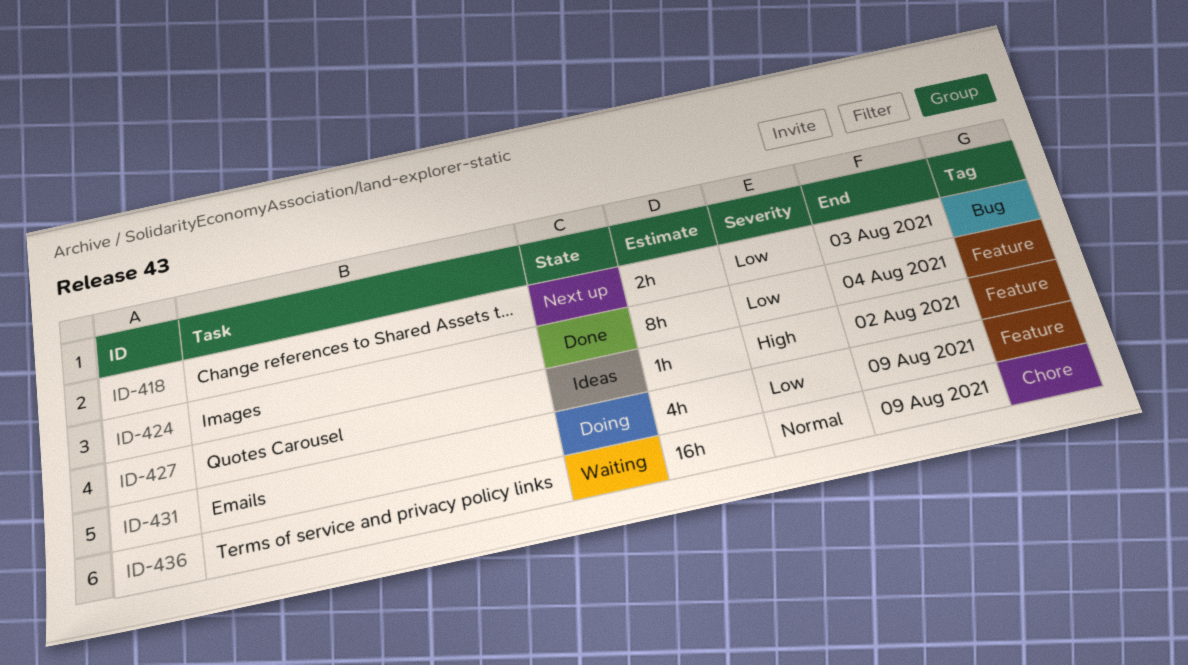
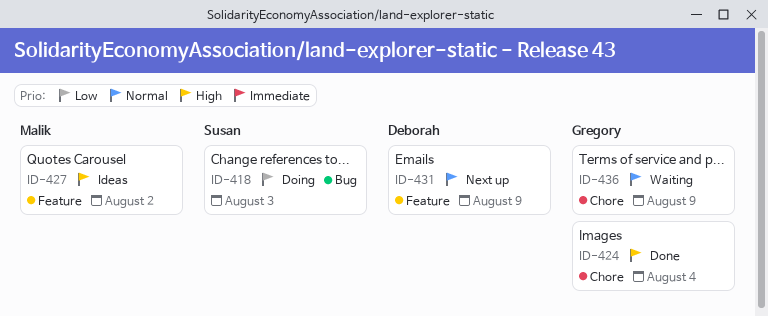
ID-418, status: Next up -> Doing
ID-424, priority: Low -> High
ID-424, label: Feature -> Chore
ID-431, status: Doing -> Next up
ID-431, priority: Low -> Normal

